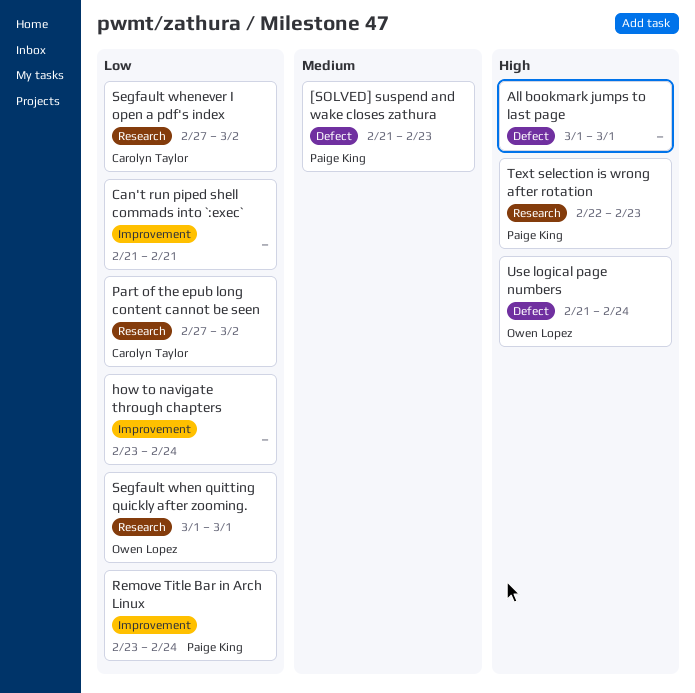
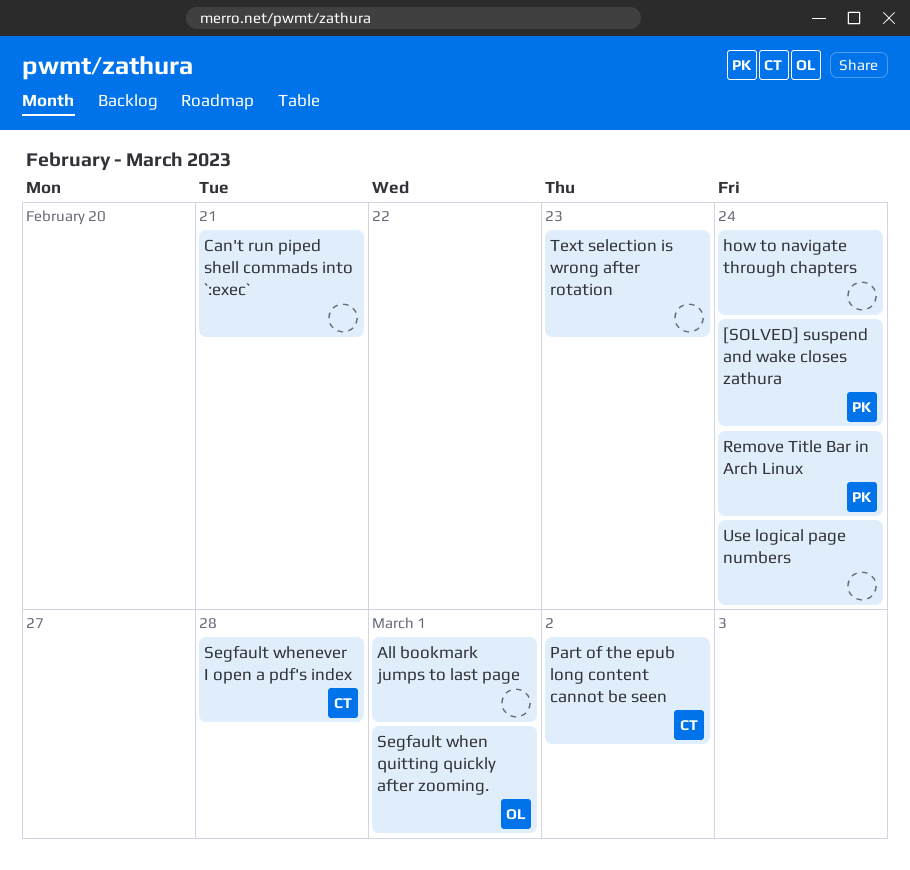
[SOLVED] suspend and wake closes zathura, due: Feb 23 -> Feb 24
Segfault whenever I open a pdf's index, due: Mar 2 -> Feb 28
Text selection is wrong after rotation, owner: Paige King -> none
Use logical page numbers, owner: Owen Lopez -> none

